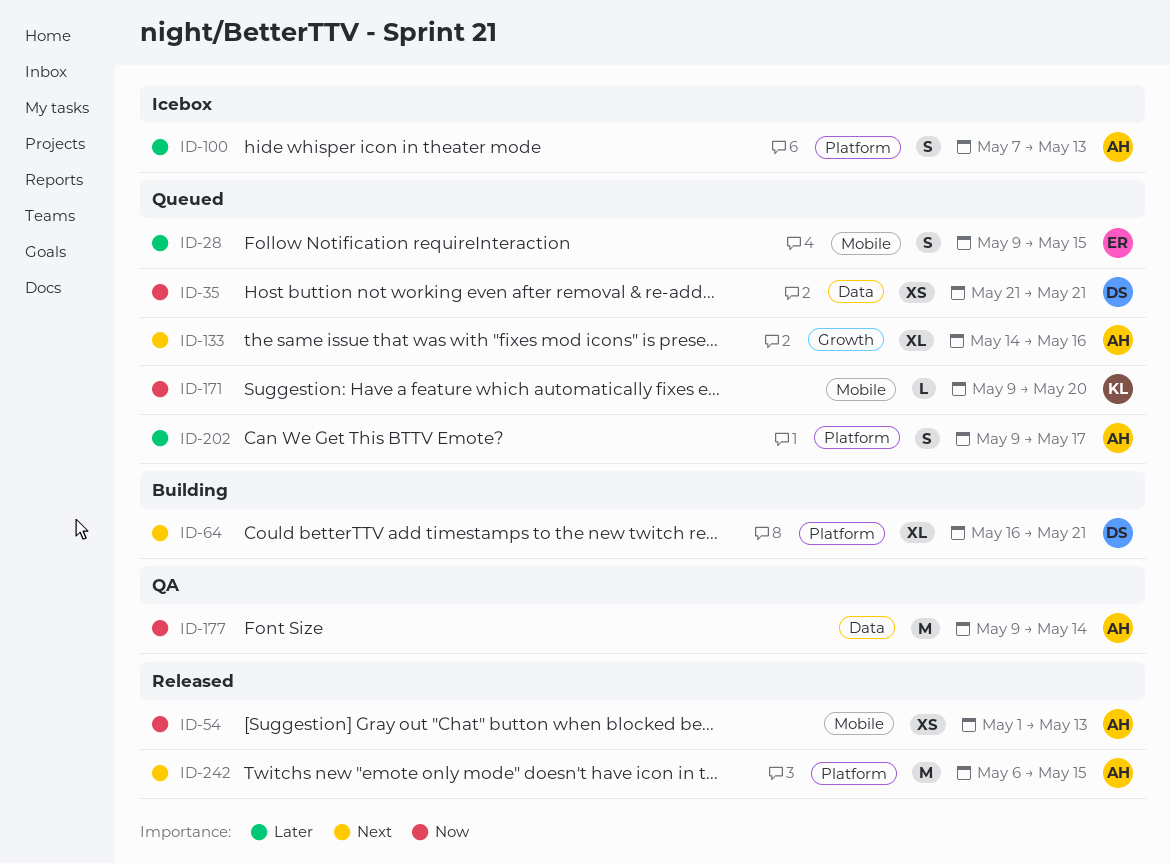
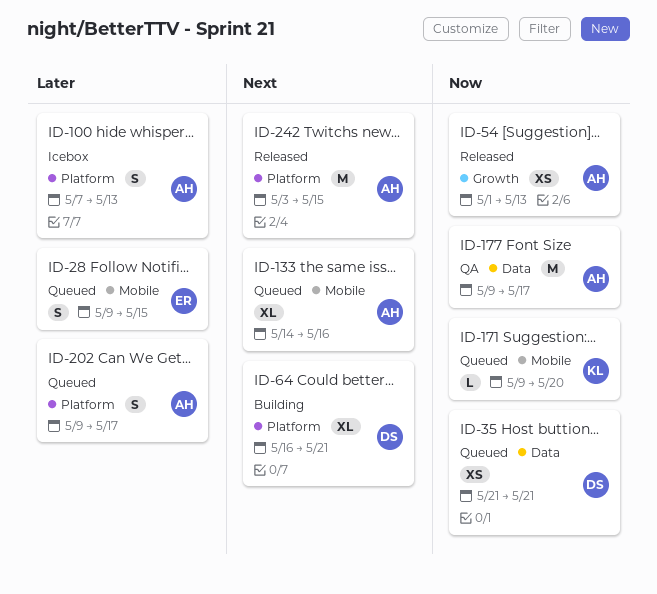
ID-54, label: Mobile -> Growth
ID-133, label: Growth -> Mobile
ID-177, due: May 14 -> May 17
ID-242, start: May 6 -> May 3

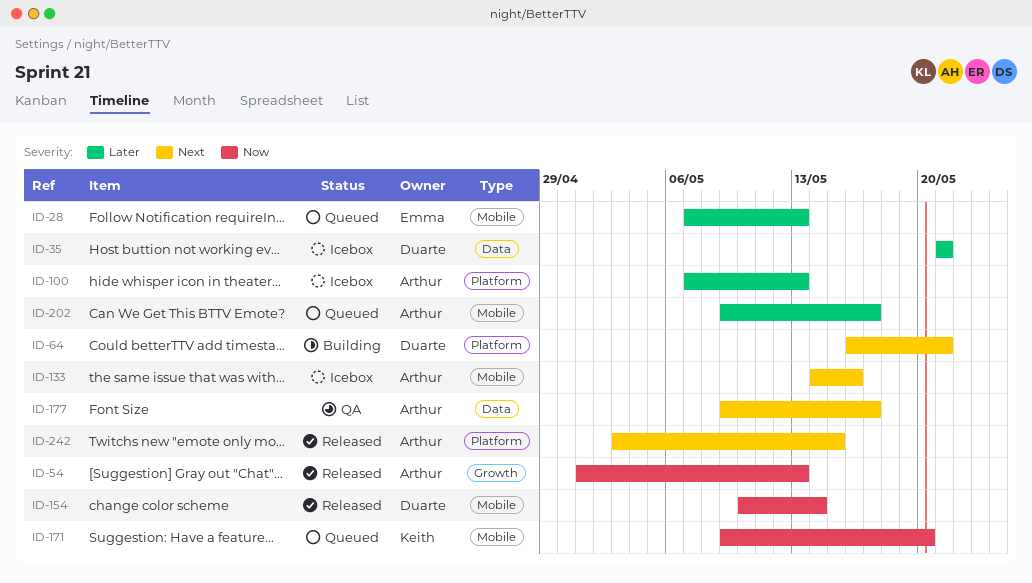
ID-28, start: May 9 -> May 7
ID-28, due: May 15 -> May 13
ID-35, status: Queued -> Icebox
ID-35, priority: Now -> Later
ID-133, status: Queued -> Icebox
ID-154: none -> present
ID-177, priority: Now -> Next
ID-202, label: Platform -> Mobile

